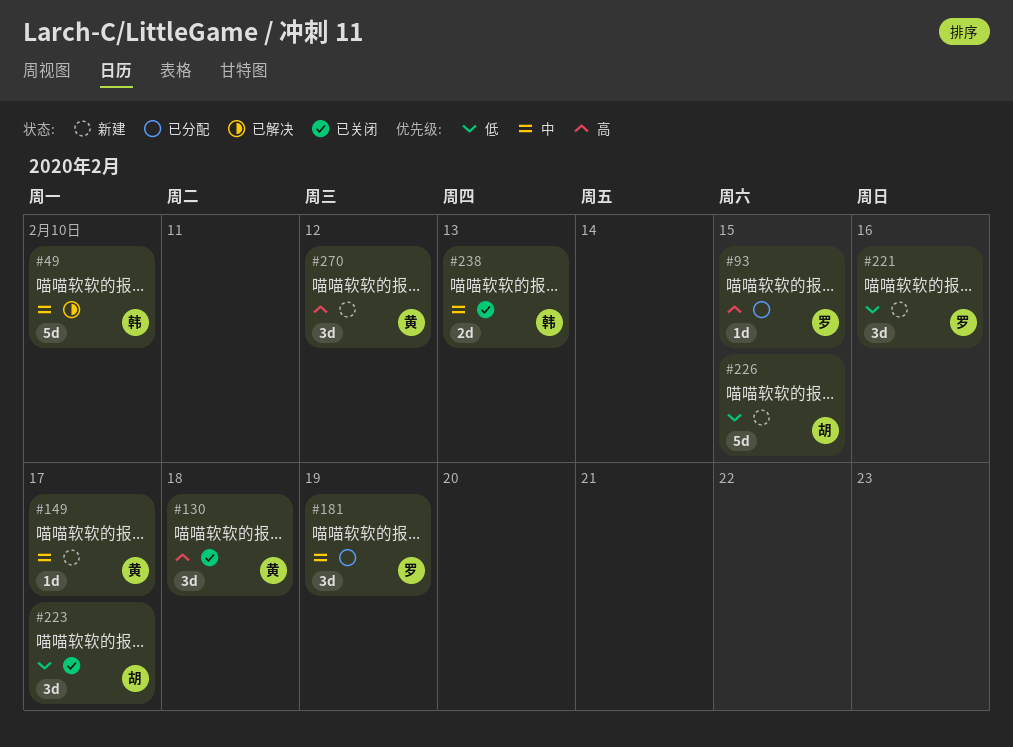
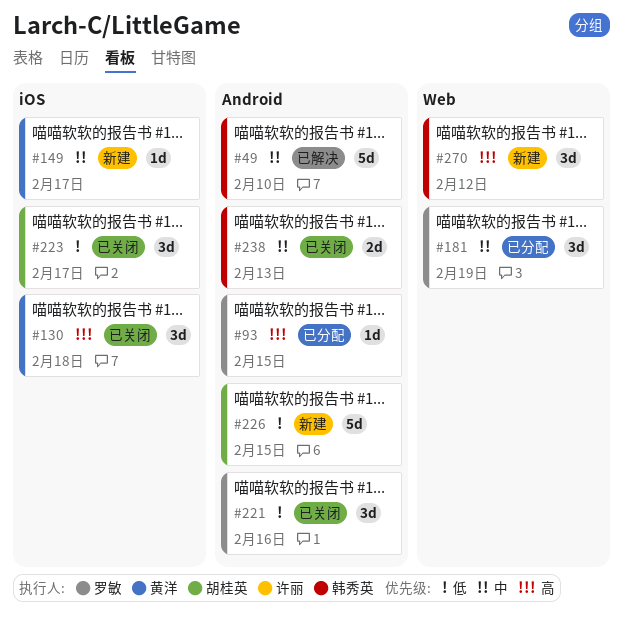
#221, status: 新建 -> 已关闭
#270, owner: 黄洋 -> 韩秀英

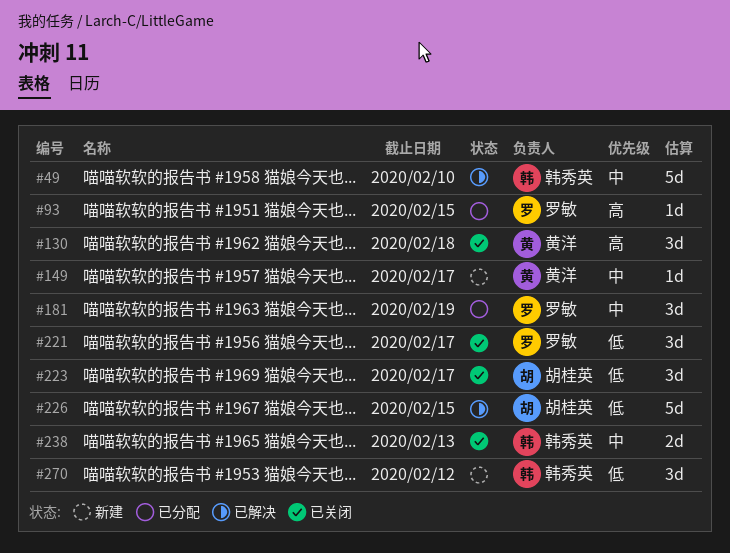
#221, due: Feb 16 -> Feb 17
#226, status: 新建 -> 已解决
#270, priority: 高 -> 低

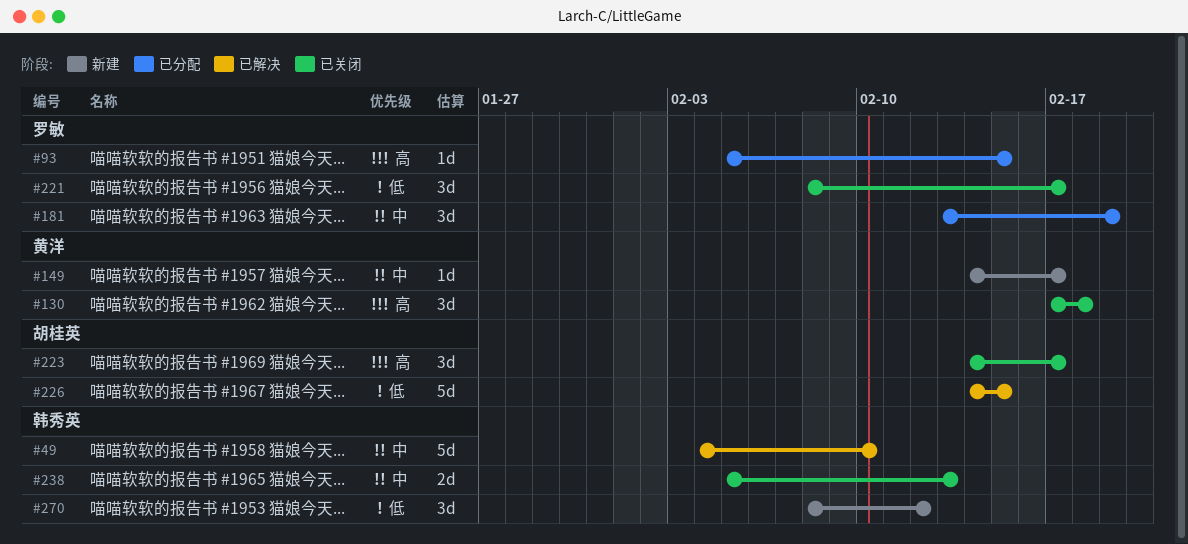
#223, priority: 低 -> 高

